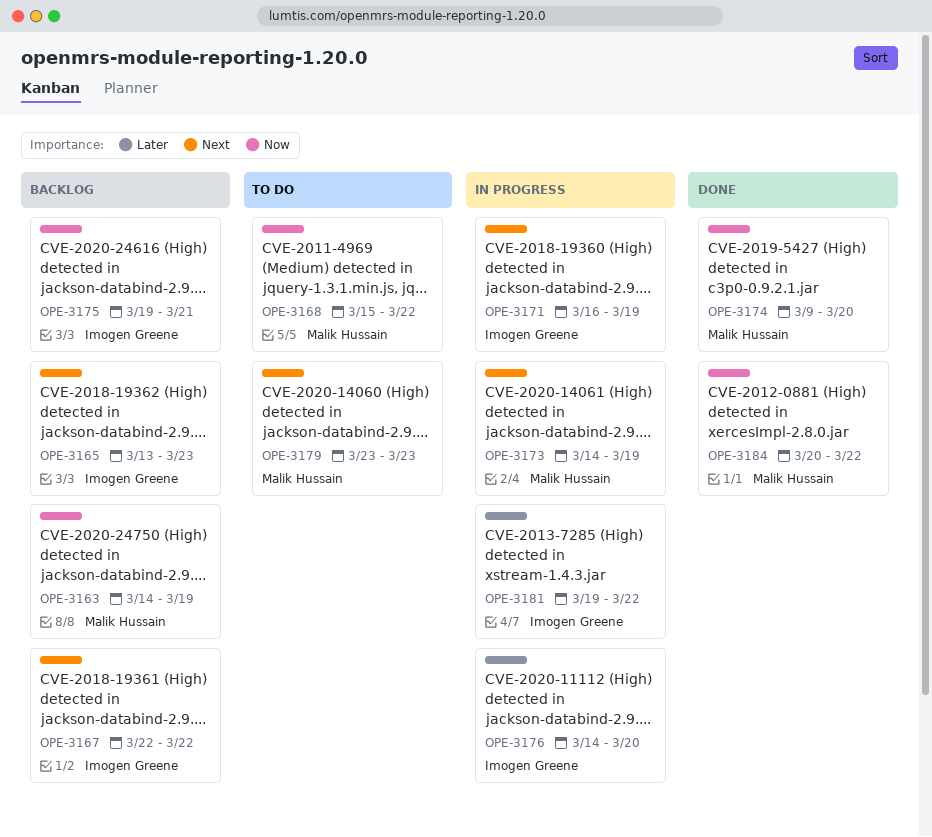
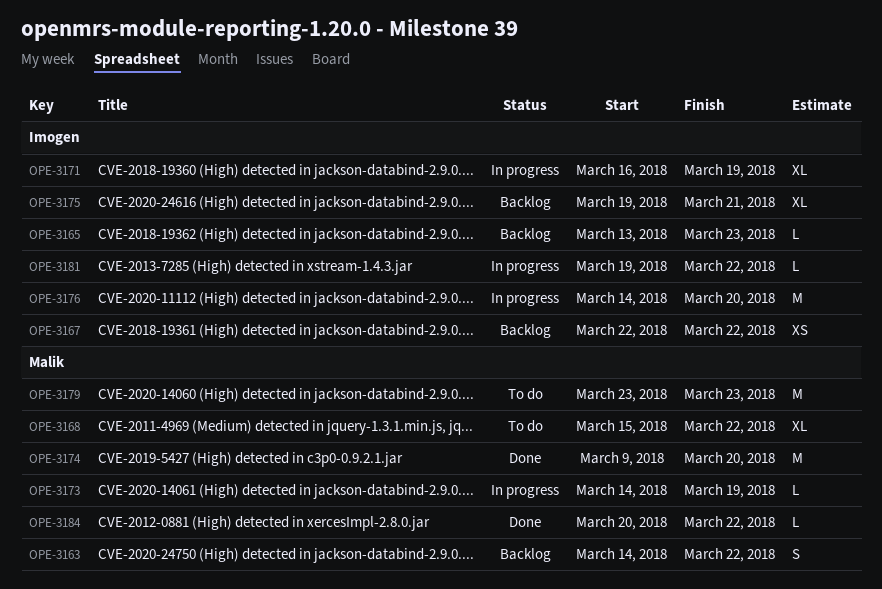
OPE-3163, due: Mar 19 -> Mar 22

